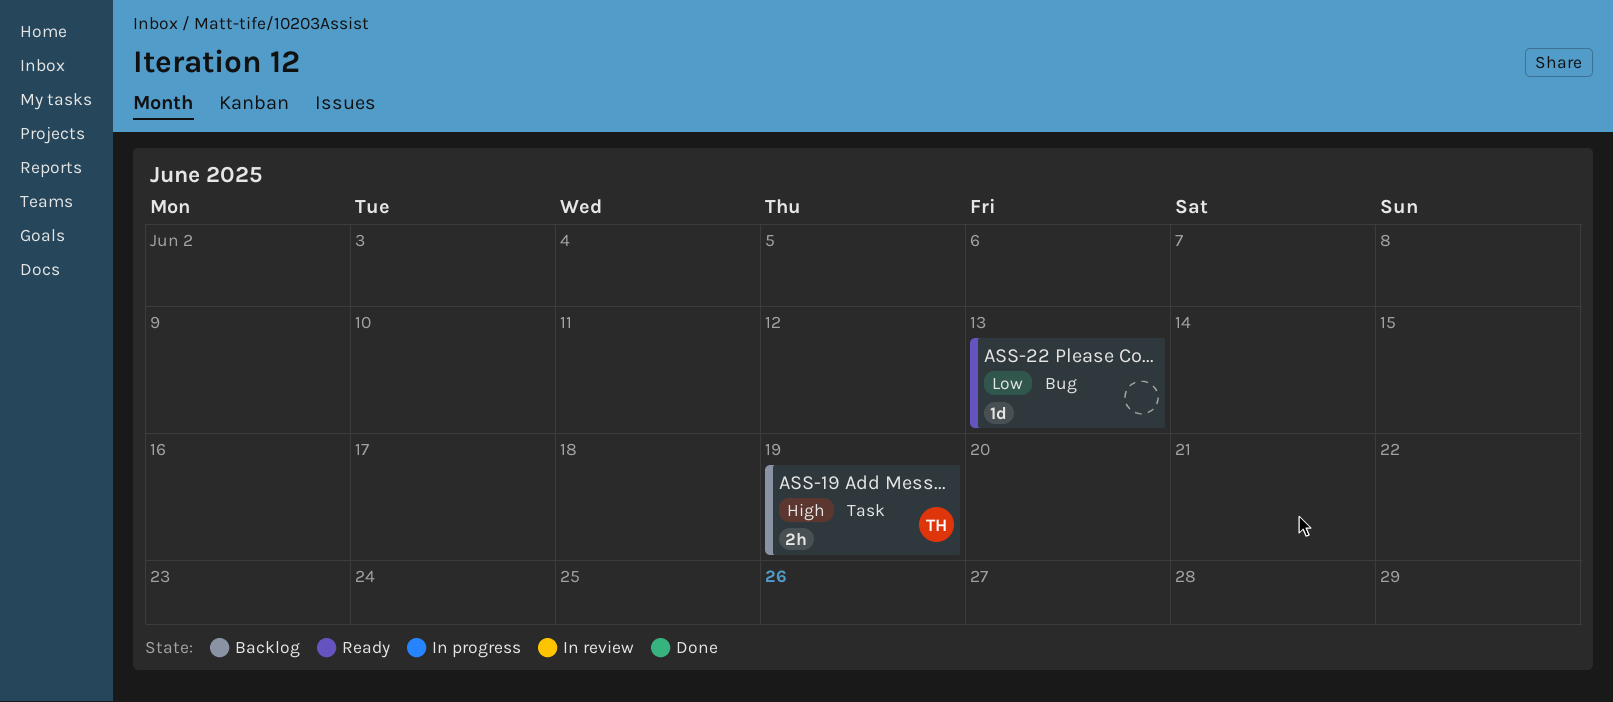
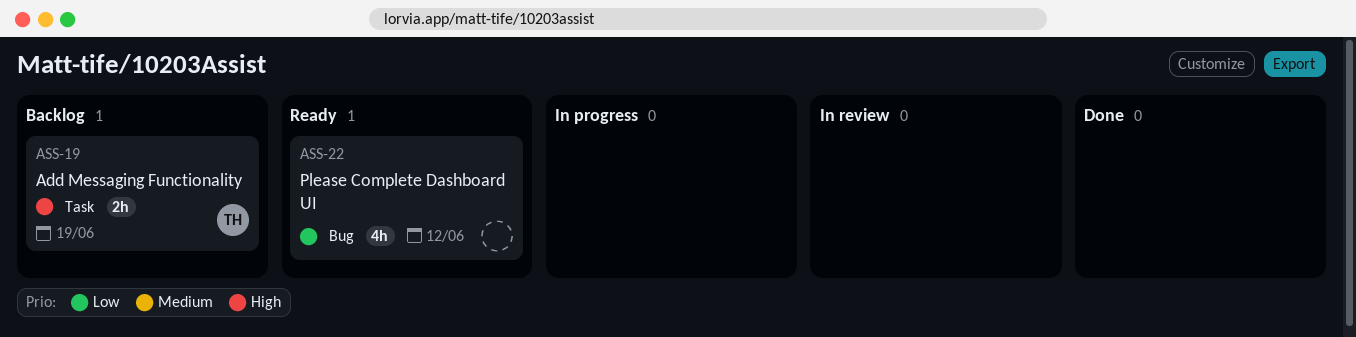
ASS-22, estimate: 1d -> 4h
ASS-22, due: Jun 13 -> Jun 12

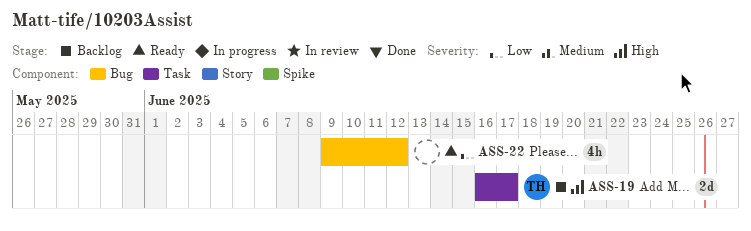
ASS-19, estimate: 2h -> 2d
ASS-19, due: Jun 19 -> Jun 17

